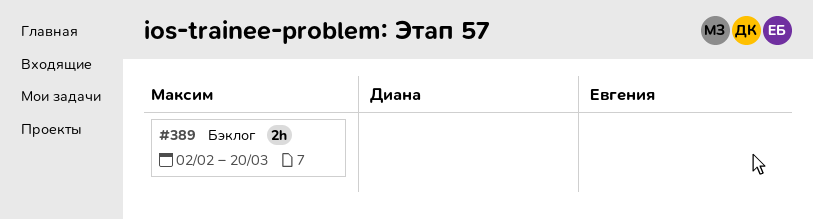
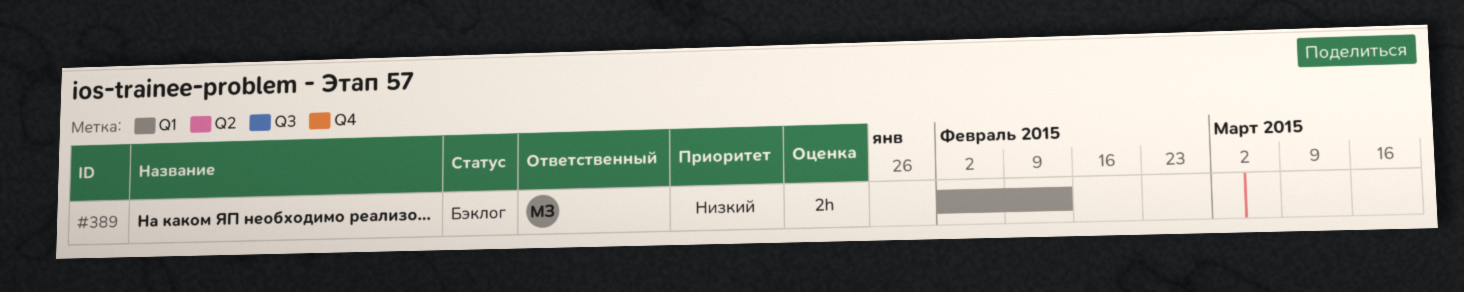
#389, due: Mar 20 -> Feb 13

